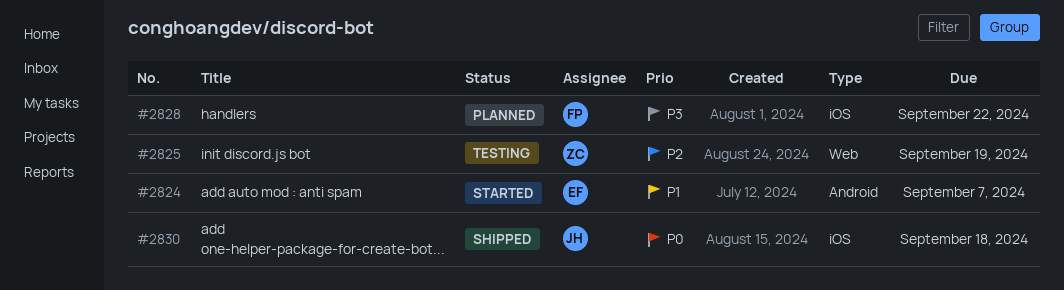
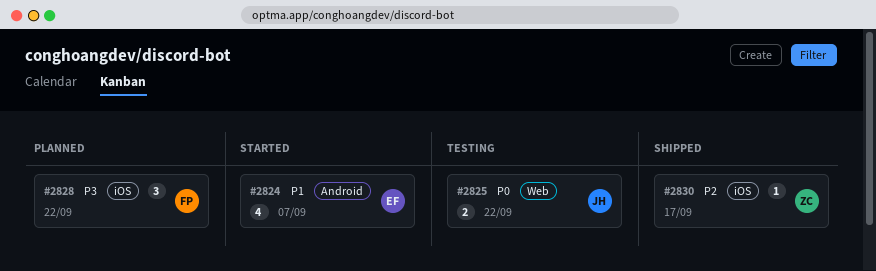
#2825, owner: ZC -> JH
#2825, priority: P2 -> P0
#2825, due: Sep 19 -> Sep 22
#2830, owner: JH -> ZC
#2830, priority: P0 -> P2
#2830, due: Sep 18 -> Sep 17

